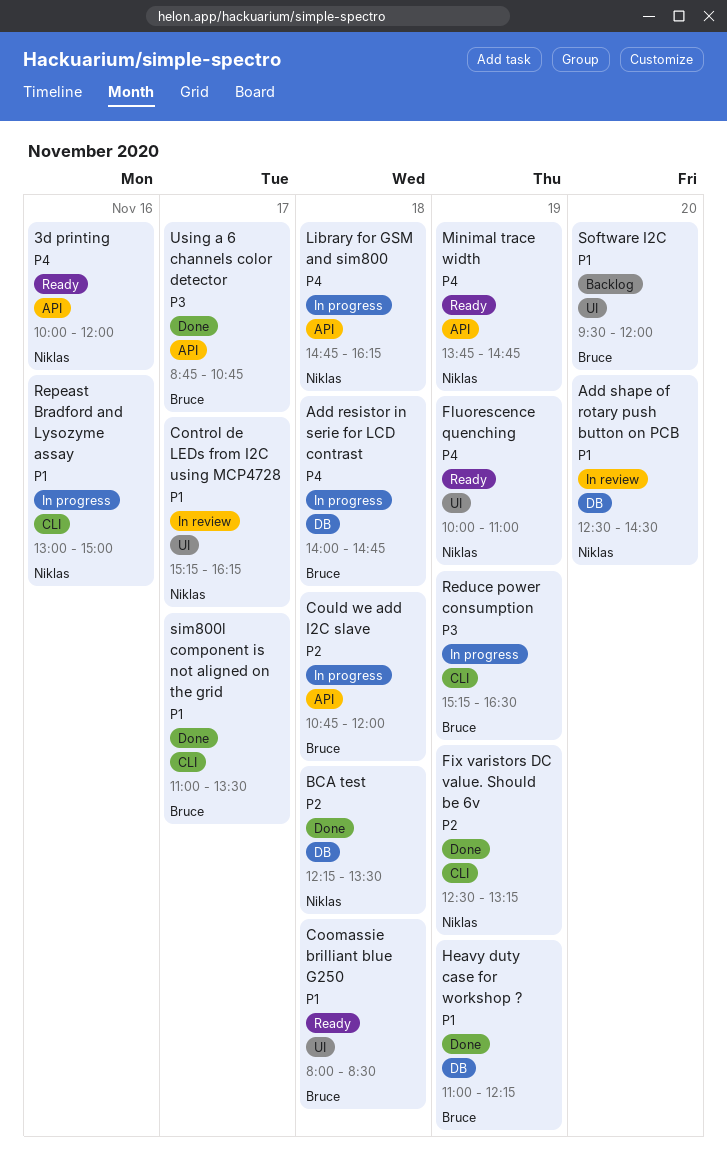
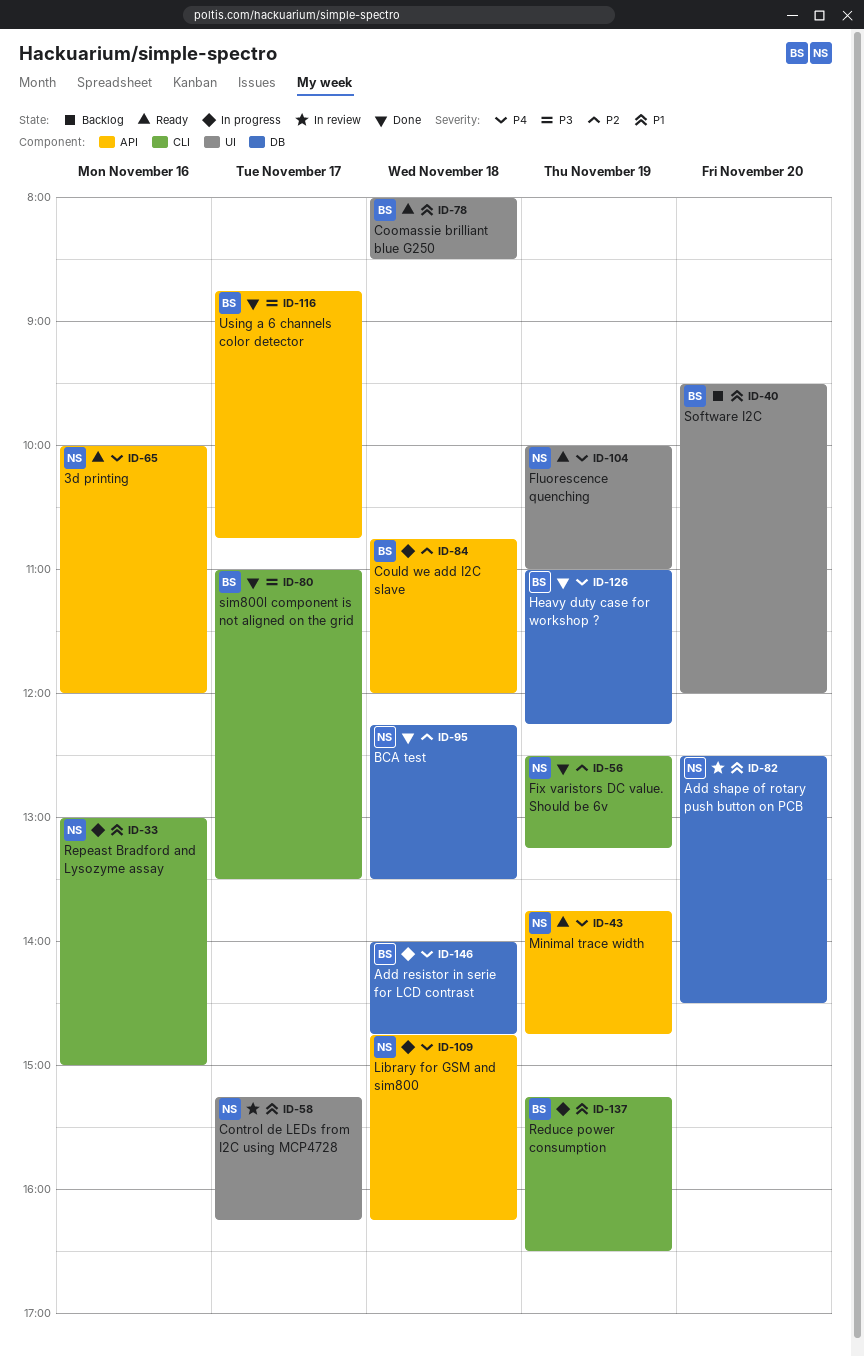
Heavy duty case for workshop ?, priority: P1 -> P4
Reduce power consumption, priority: P3 -> P1
sim800l component is not aligned on the grid, priority: P1 -> P3

